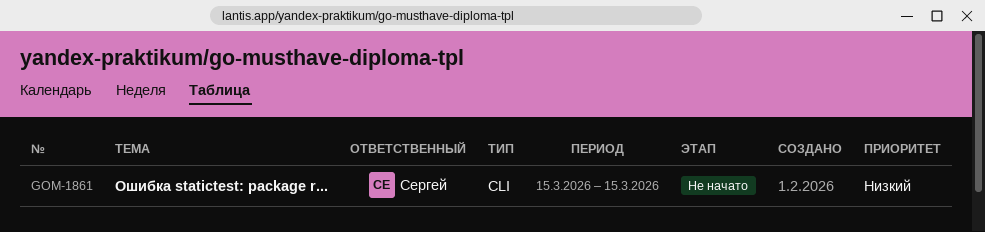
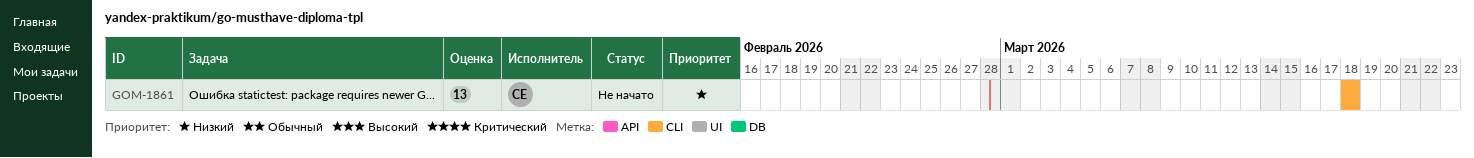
GOM-1861, start: Mar 15 -> Mar 18
GOM-1861, due: Mar 15 -> Mar 18

